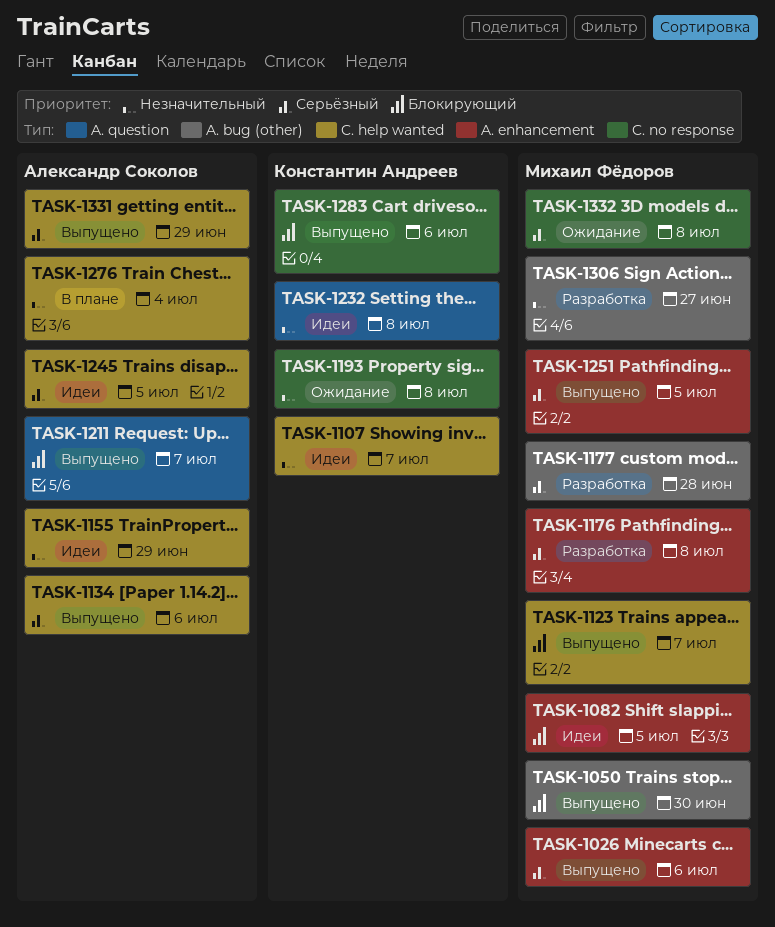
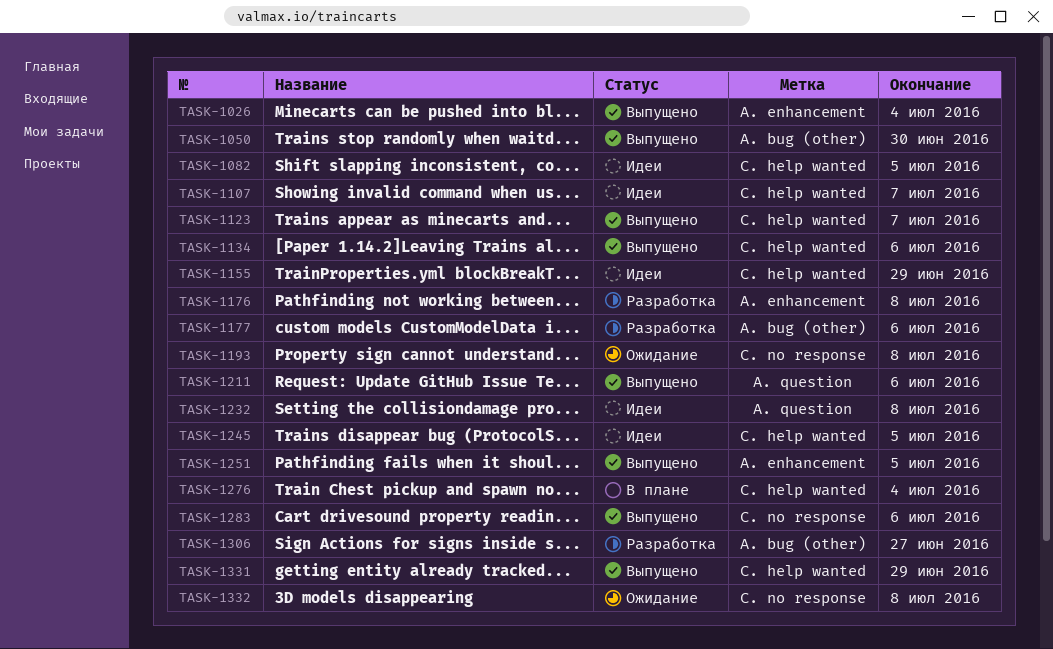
TASK-1026, due: Jul 6 -> Jul 4
TASK-1082, label: A. enhancement -> C. help wanted
TASK-1177, due: Jun 28 -> Jul 6
TASK-1211, due: Jul 7 -> Jul 6

